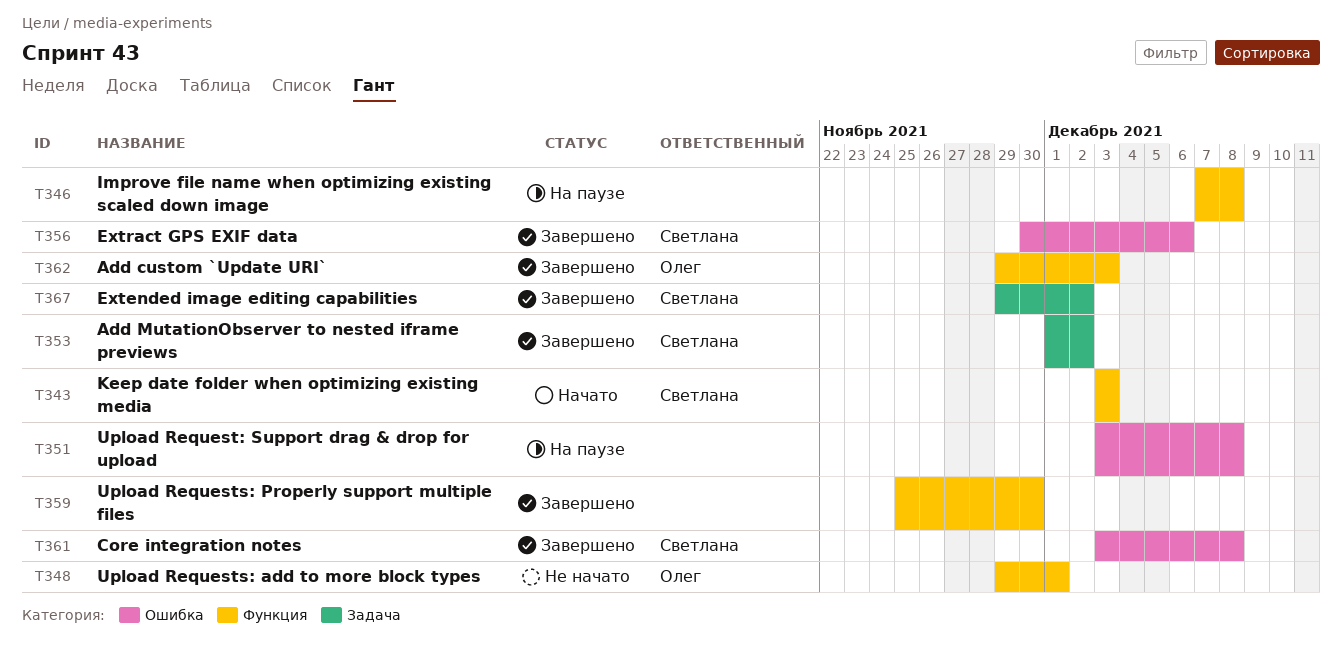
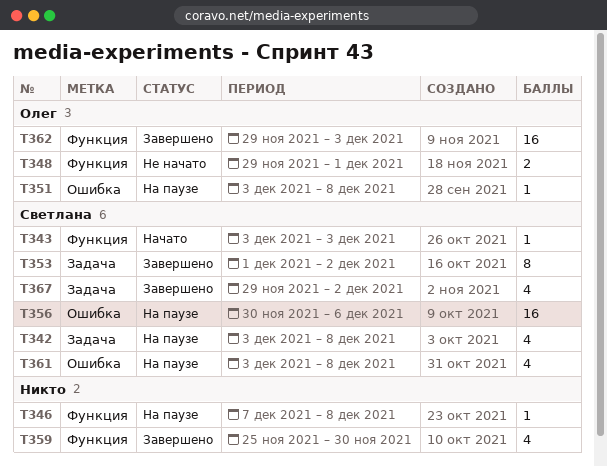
T342: none -> present
T351, owner: none -> Олег
T356, status: Завершено -> На паузе
T361, status: Завершено -> На паузе

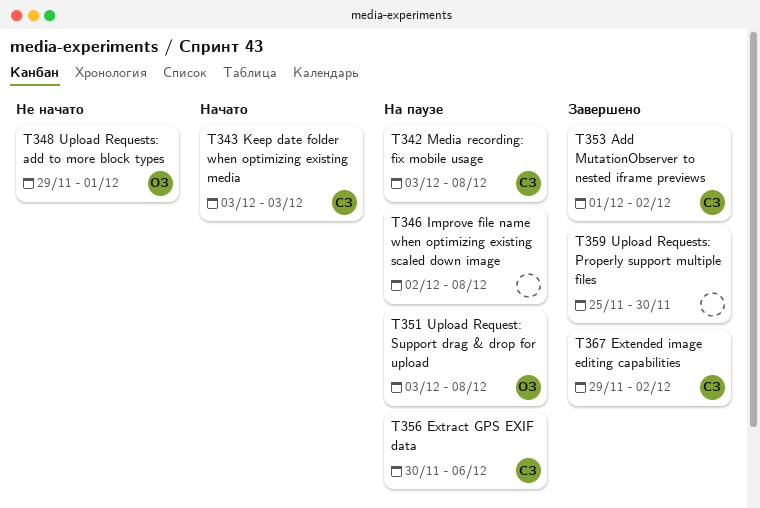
T346, start: Dec 7 -> Dec 2
T361: present -> none
T362: present -> none

